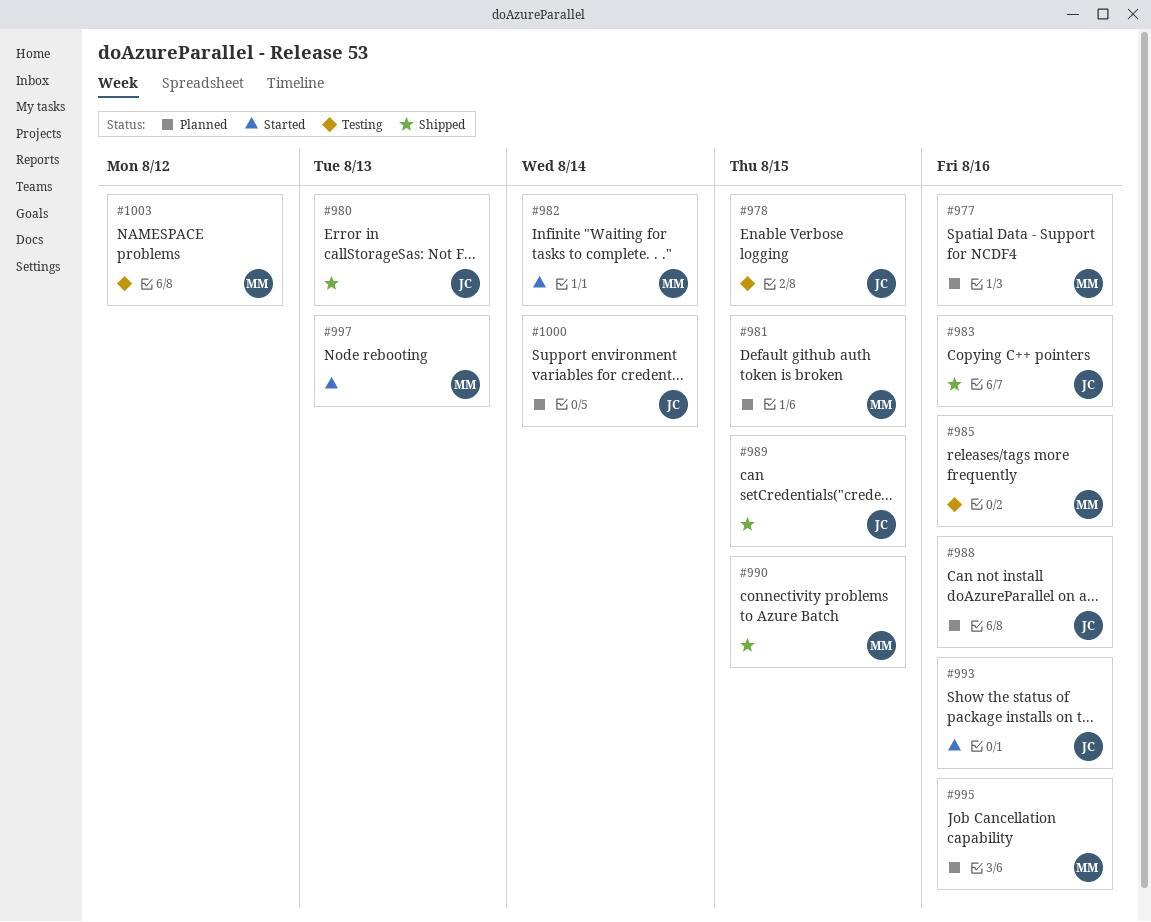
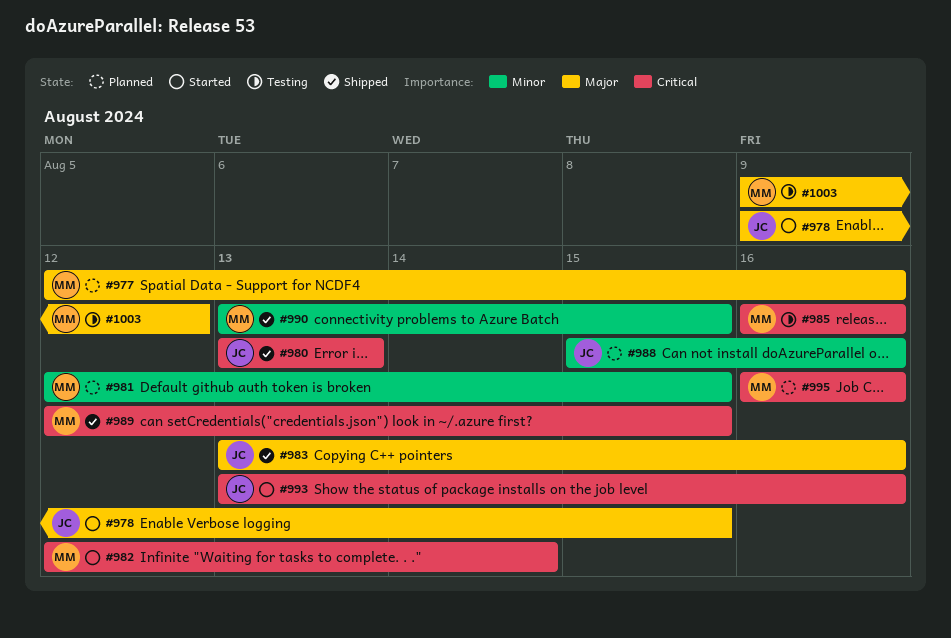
#978, status: Testing -> Started
#989, owner: JC -> MM
#997: present -> none
#1000: present -> none

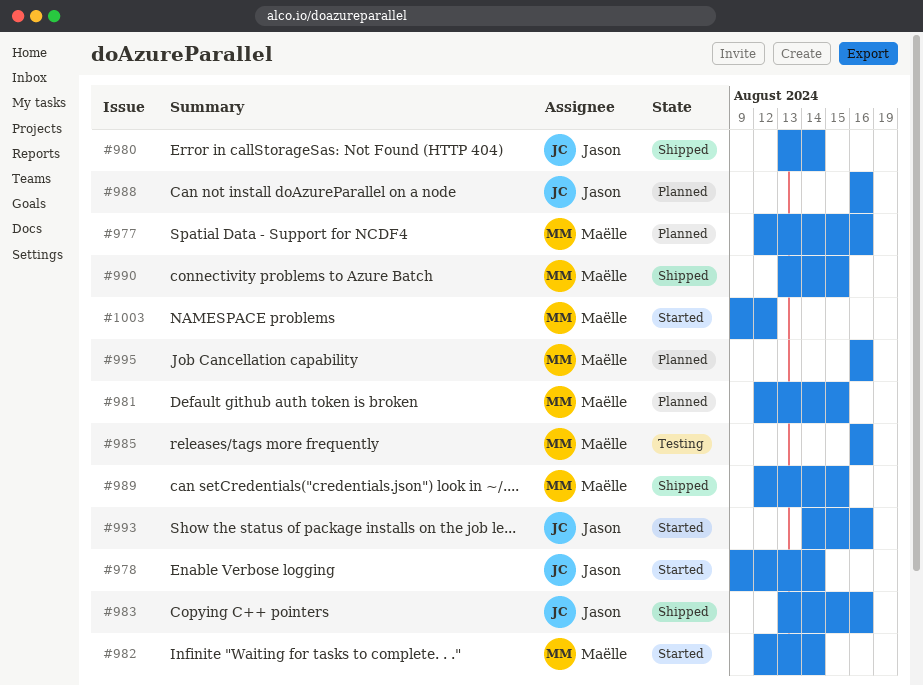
#978, due: Aug 15 -> Aug 14
#980, due: Aug 13 -> Aug 14
#988, start: Aug 15 -> Aug 16
#993, start: Aug 13 -> Aug 14
#1003, status: Testing -> Started

